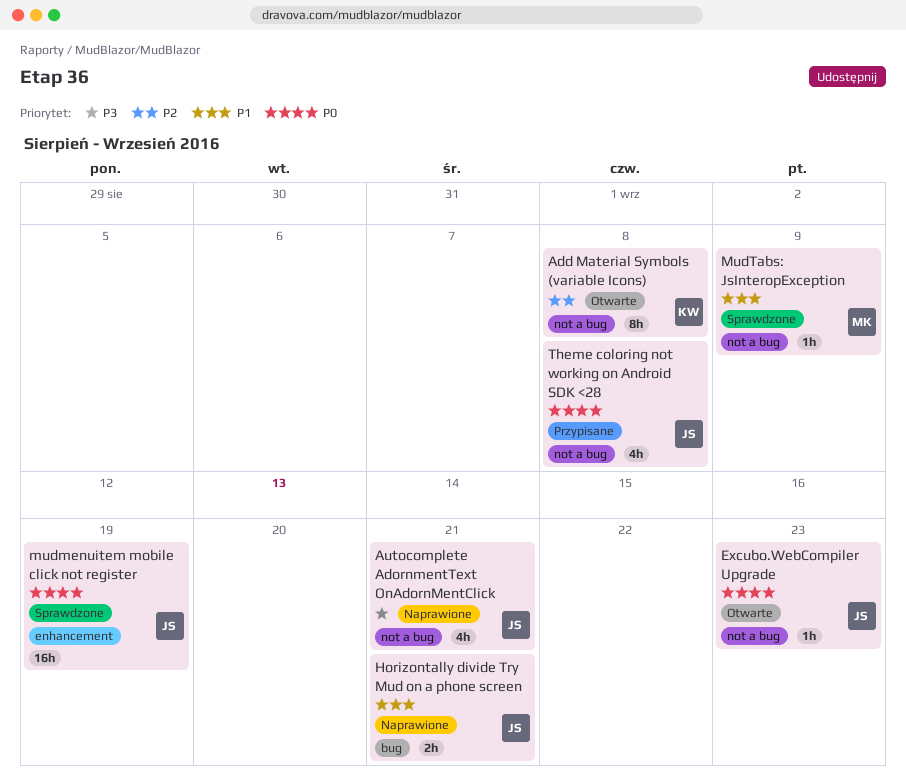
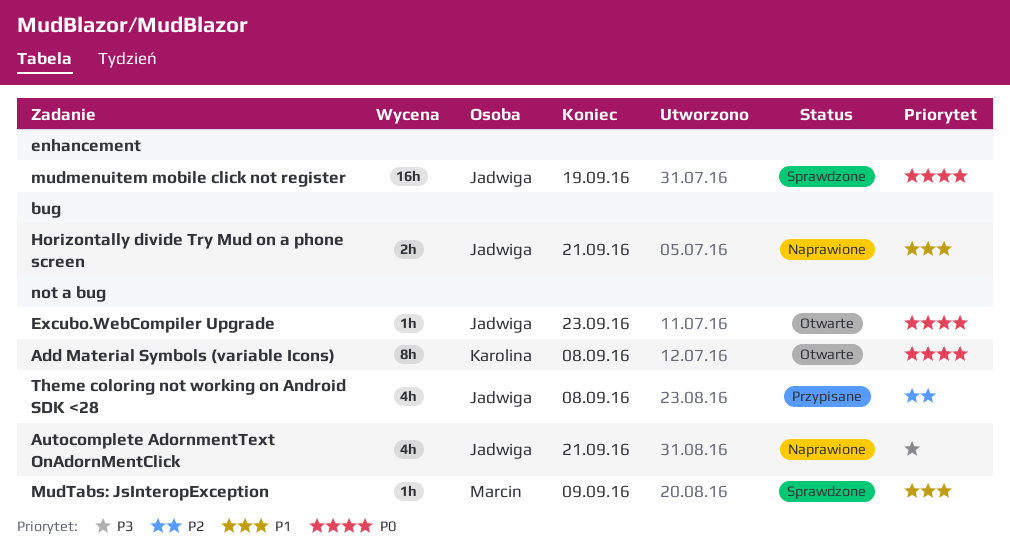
Add Material Symbols (variable Icons), priority: P2 -> P0
Theme coloring not working on Android SDK <28, priority: P0 -> P2

